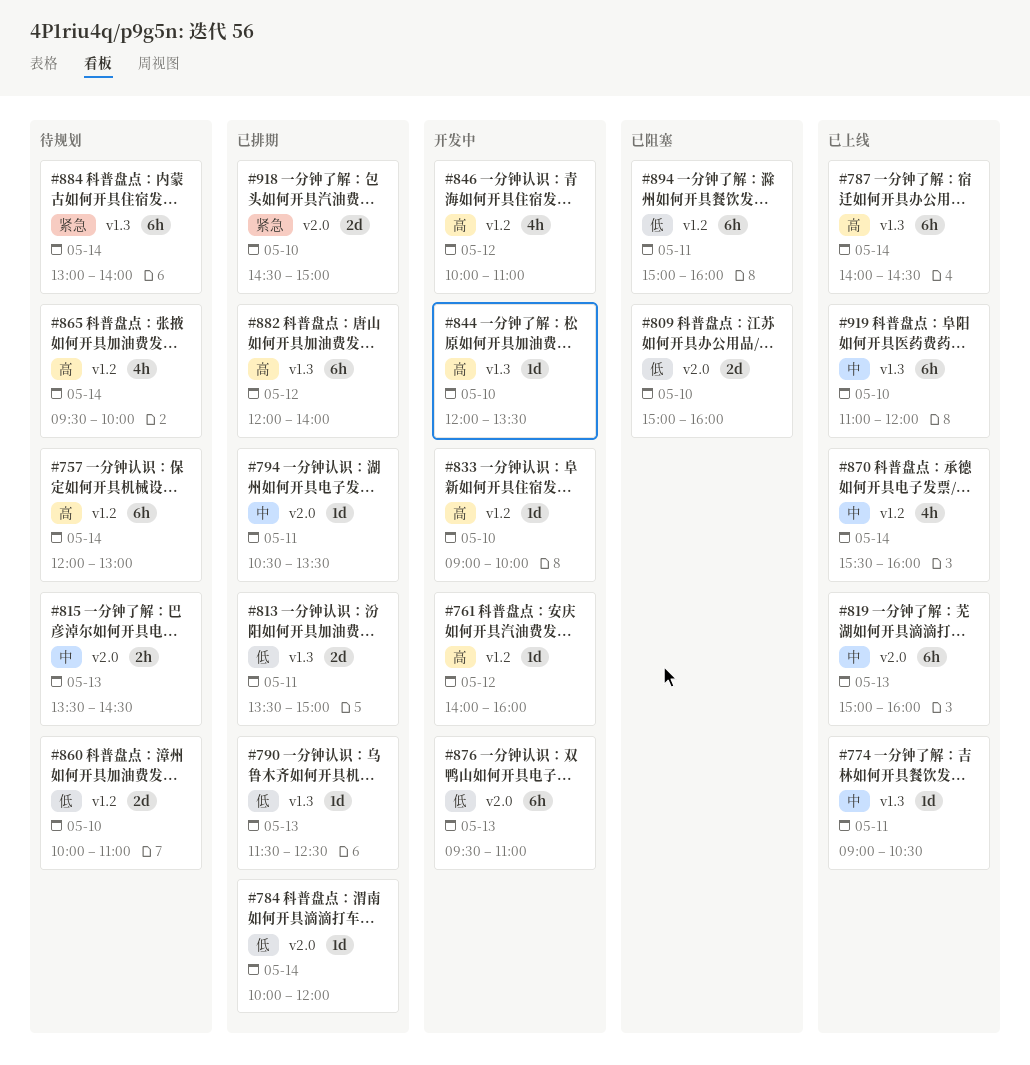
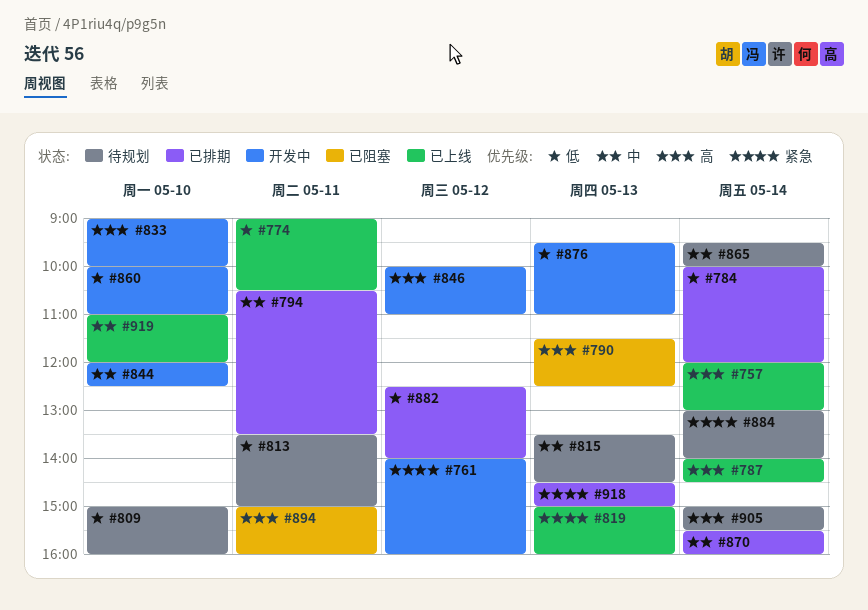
#757, status: 待规划 -> 已上线
#761, priority: 高 -> 紧急
#774, priority: 中 -> 低
#790, status: 已排期 -> 已阻塞
#790, priority: 低 -> 高
#809, status: 已阻塞 -> 待规划
#813, status: 已排期 -> 待规划
#819, priority: 中 -> 紧急
#844, priority: 高 -> 中
#844, ends: 13:30 -> 12:30
#860, status: 待规划 -> 开发中
#865, priority: 高 -> 中
#870, status: 已上线 -> 已排期
#882, priority: 高 -> 低
#882, begins: 12:00 -> 12:30
#894, priority: 低 -> 高
#905: none -> present
#918, day: May 10 -> May 13

